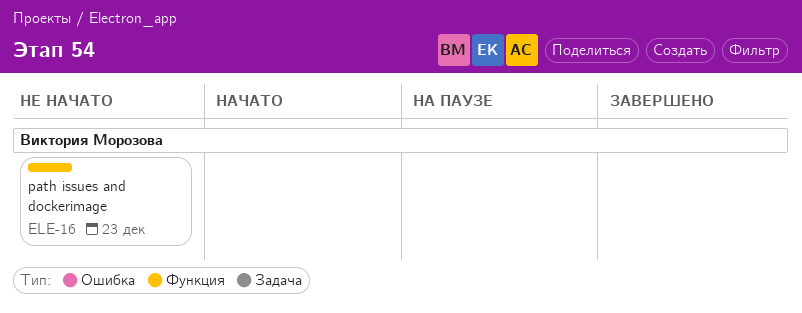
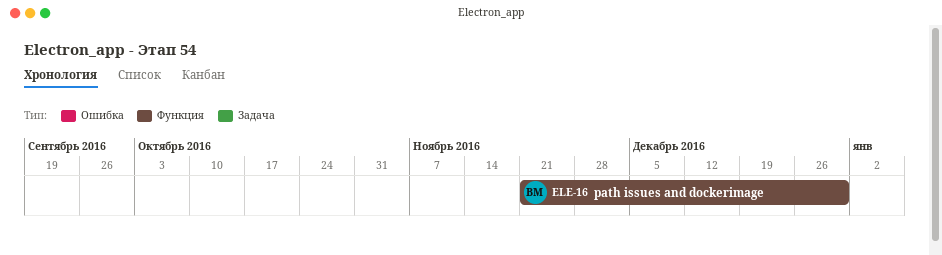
ELE-16, due: Dec 23 -> Dec 30

